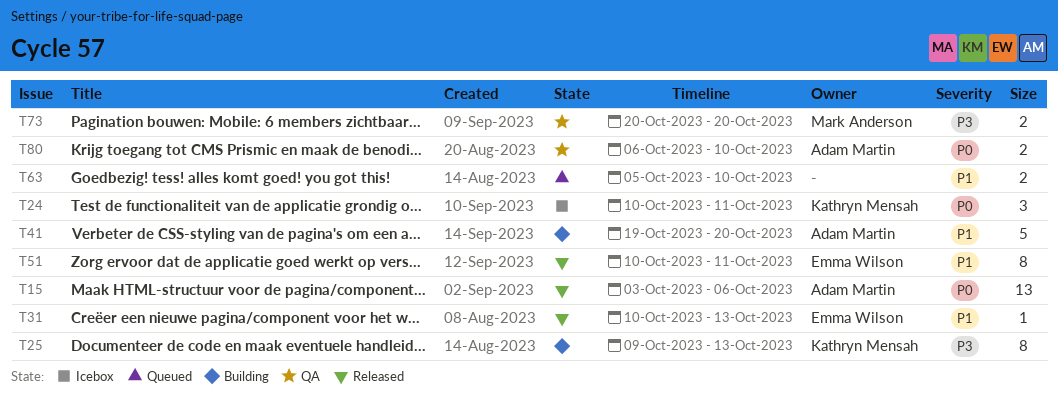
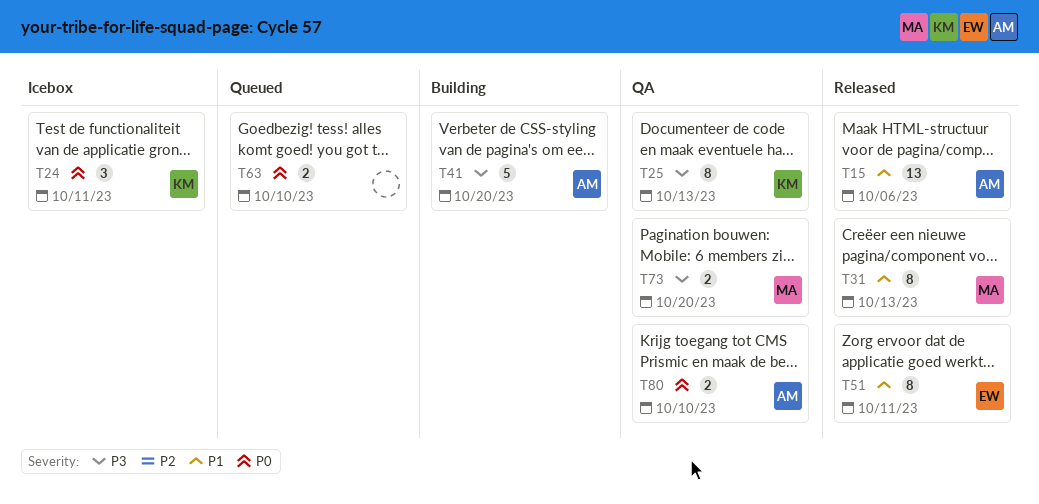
T15, priority: P0 -> P1
T25, status: Building -> QA
T31, owner: Emma Wilson -> Mark Anderson
T31, estimate: 1 -> 8
T41, priority: P1 -> P3
T63, priority: P1 -> P0

